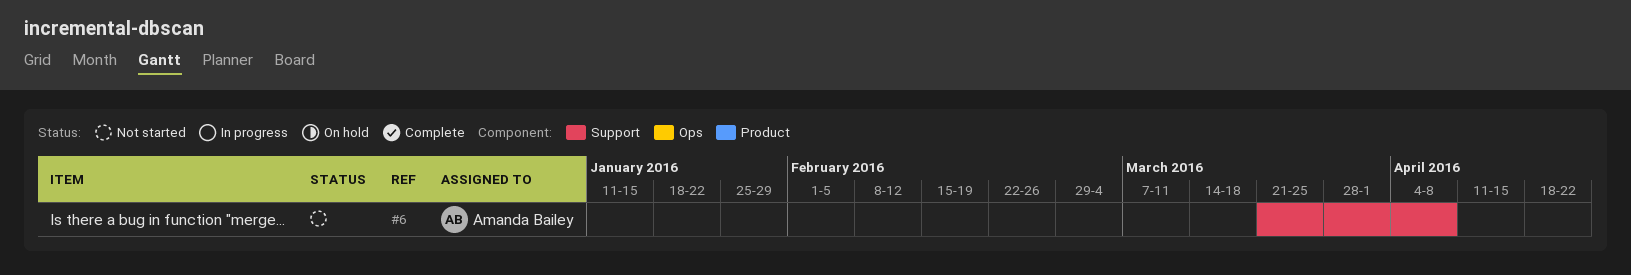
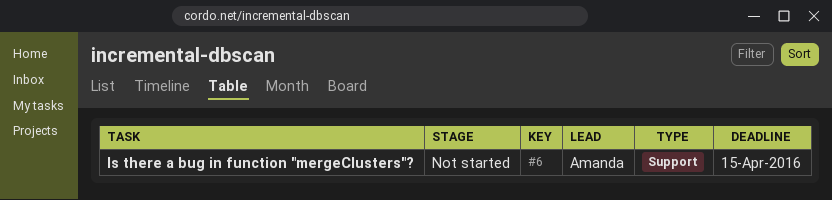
#6, due: Apr 8 -> Apr 15

